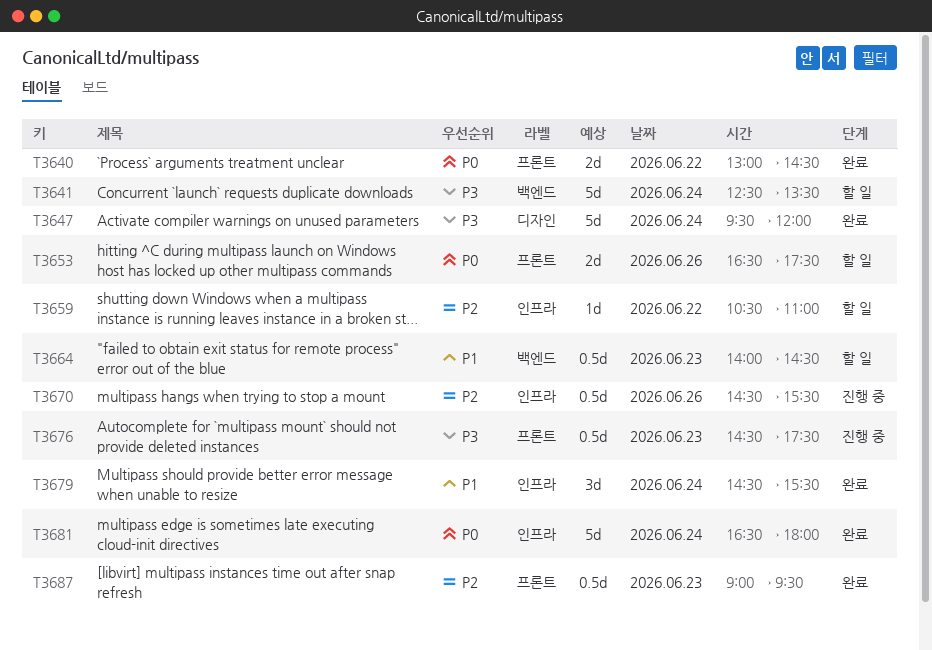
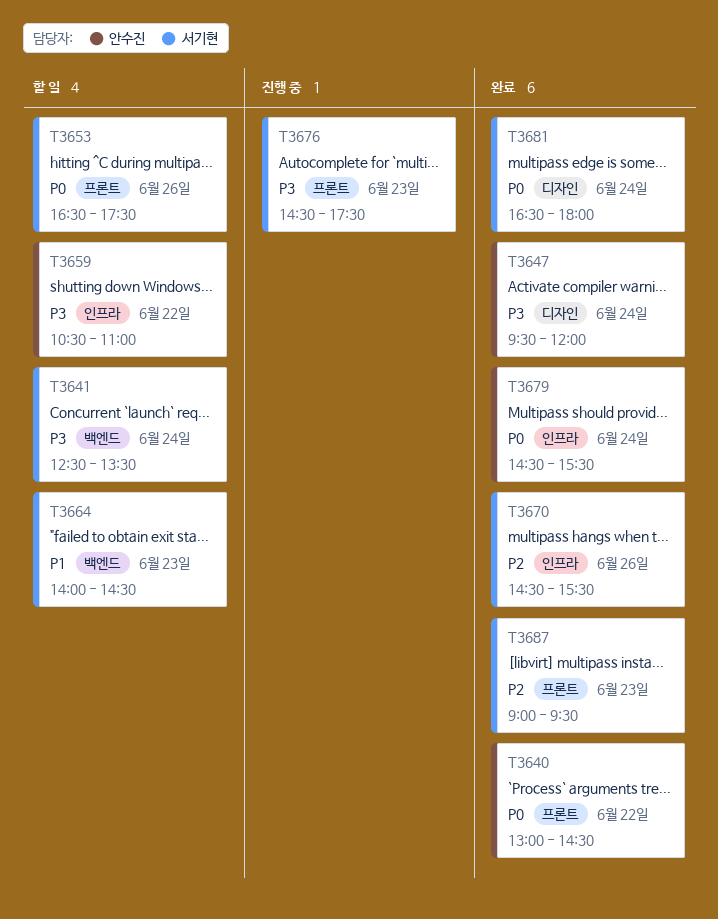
T3659, priority: P2 -> P3
T3670, status: 진행 중 -> 완료
T3679, priority: P1 -> P0
T3681, label: 인프라 -> 디자인

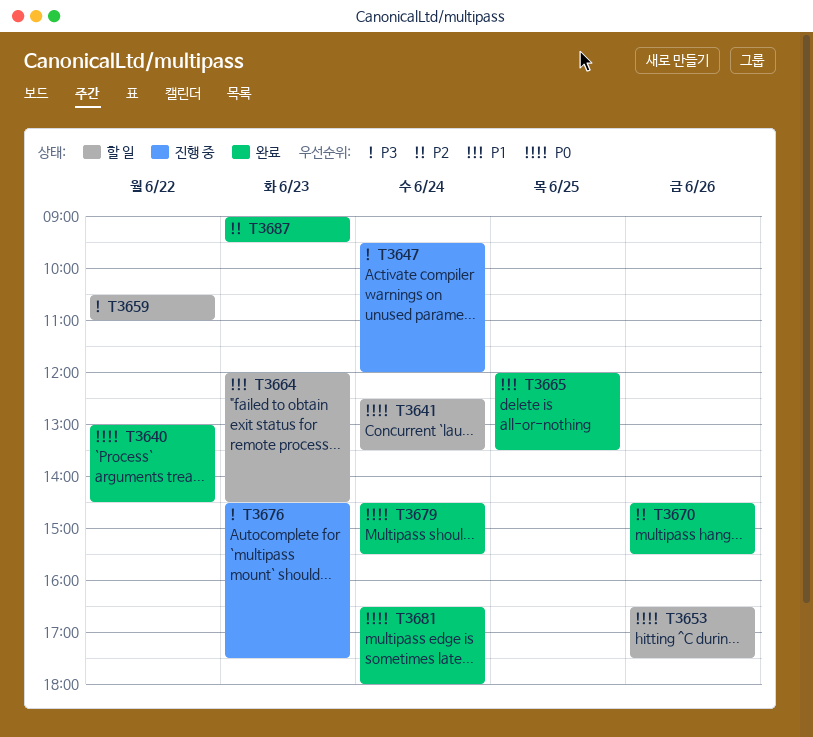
T3641, priority: P3 -> P0
T3647, status: 완료 -> 진행 중
T3664, begins: 14:00 -> 12:00
T3665: none -> present

